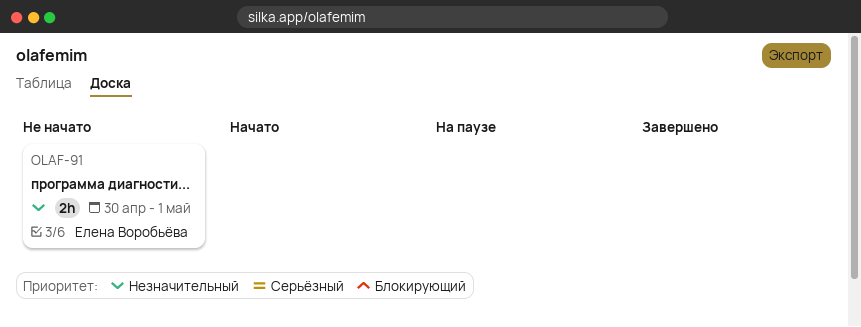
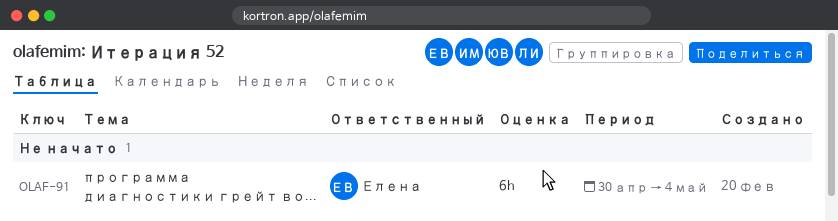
OLAF-91, estimate: 2h -> 6h
OLAF-91, due: May 1 -> May 4

